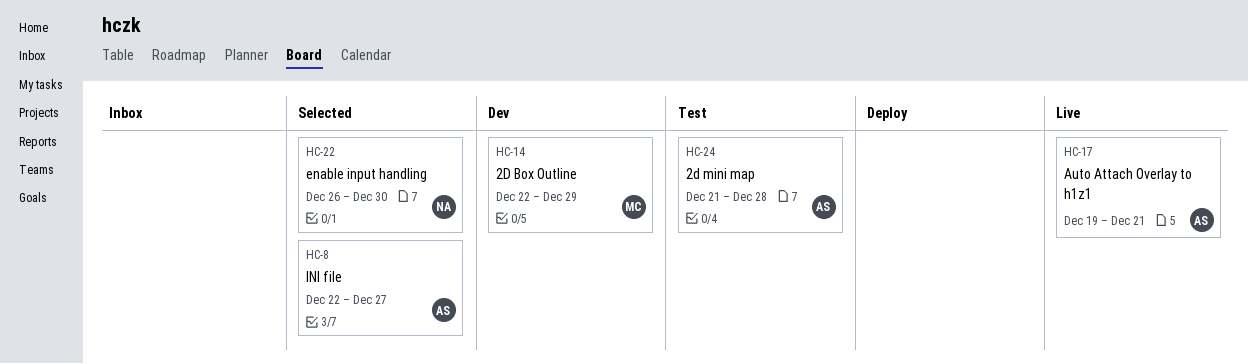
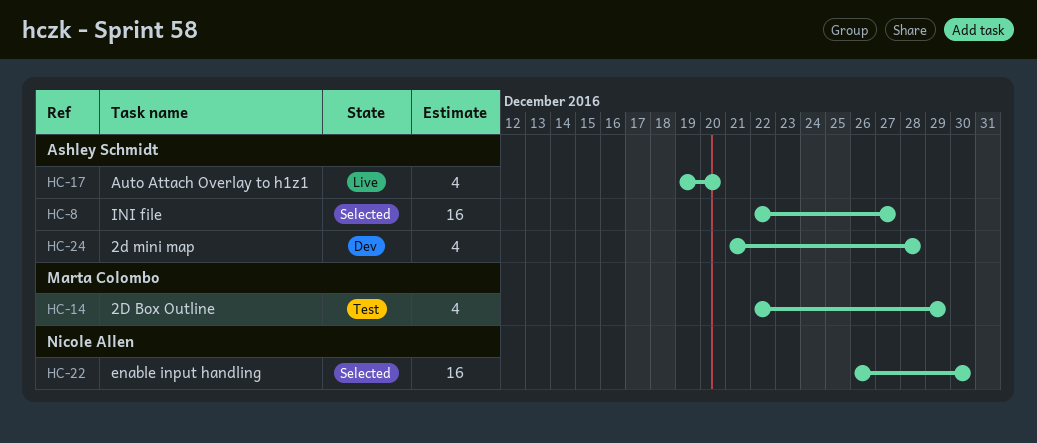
HC-14, status: Dev -> Test
HC-17, due: Dec 21 -> Dec 20
HC-24, status: Test -> Dev

